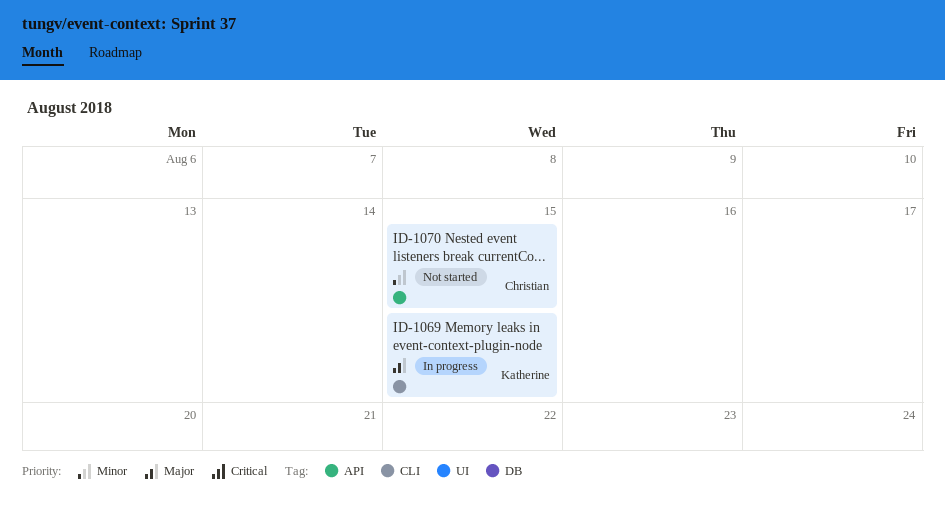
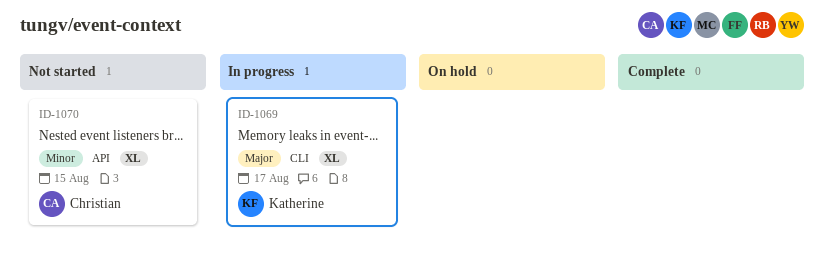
ID-1069, due: Aug 15 -> Aug 17

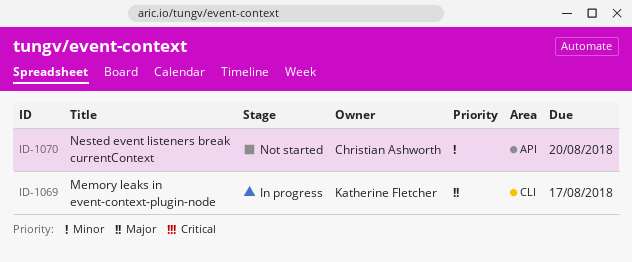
ID-1070, due: Aug 15 -> Aug 20

